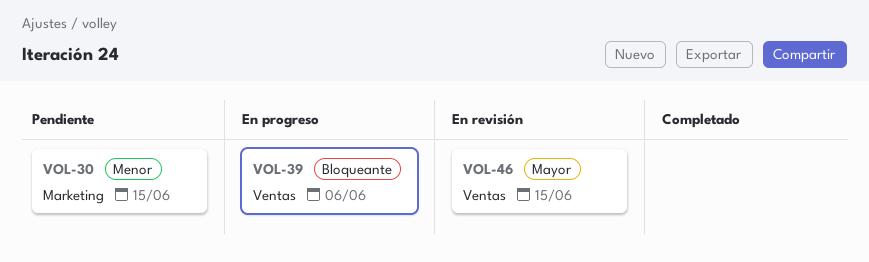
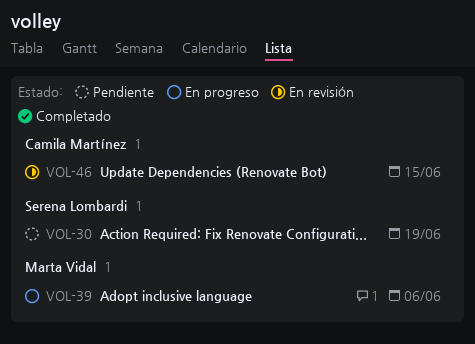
VOL-30, due: Jun 15 -> Jun 19

